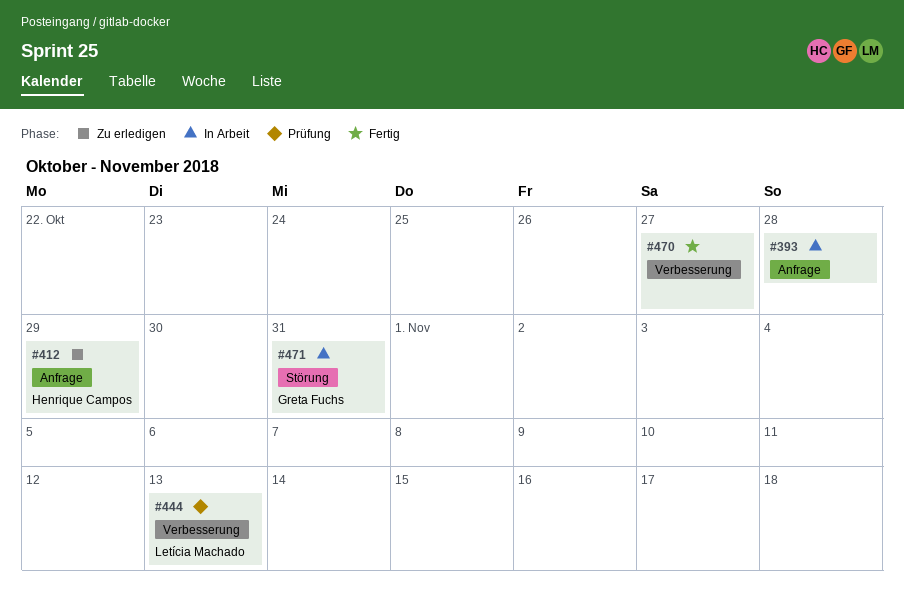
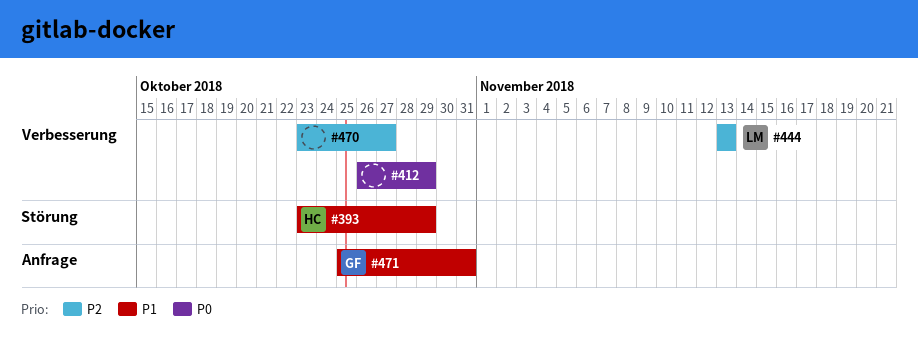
#393, owner: none -> Henrique Campos
#393, label: Anfrage -> Störung
#393, due: Oct 28 -> Oct 29
#412, owner: Henrique Campos -> none
#412, label: Anfrage -> Verbesserung
#471, label: Störung -> Anfrage

